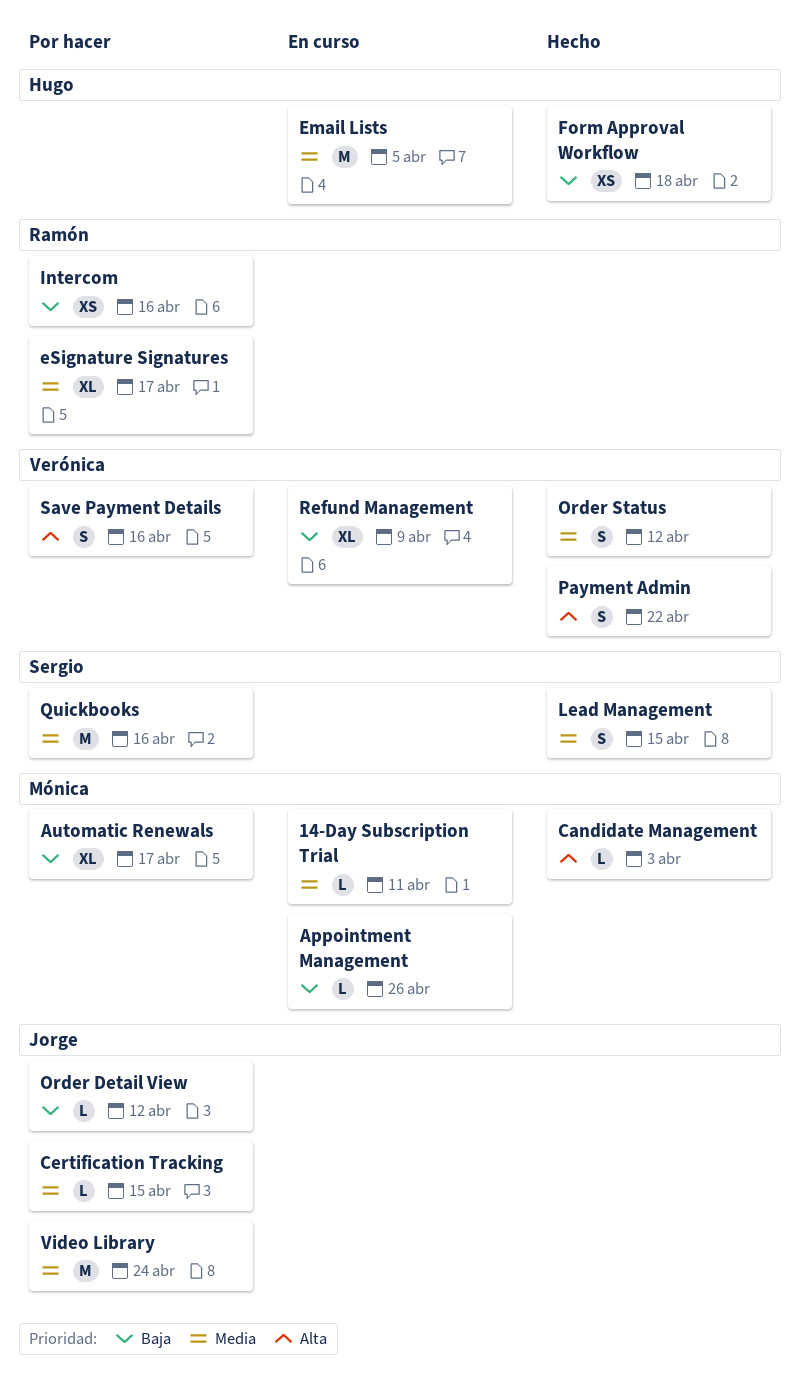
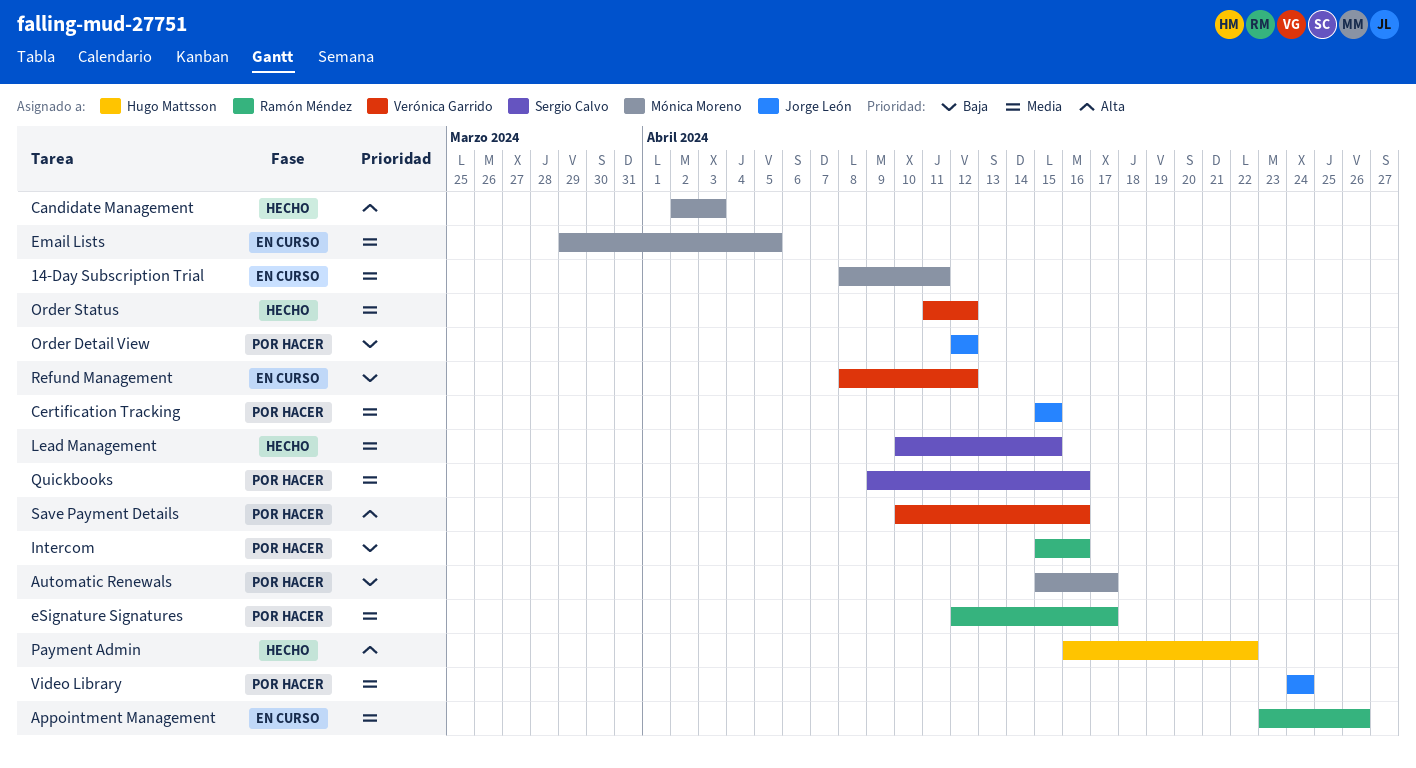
Appointment Management, owner: Mónica Moreno -> Ramón Méndez
Appointment Management, priority: Baja -> Media
Email Lists, owner: Hugo Mattsson -> Mónica Moreno
Form Approval Workflow: present -> none
Payment Admin, owner: Verónica Garrido -> Hugo Mattsson
Refund Management, due: Apr 9 -> Apr 12

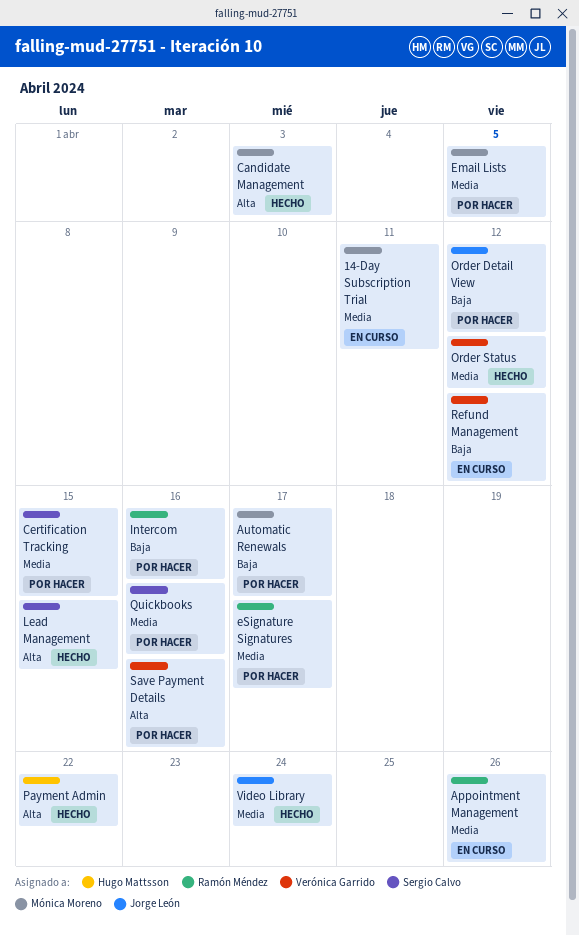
Certification Tracking, owner: Jorge León -> Sergio Calvo
Email Lists, status: En curso -> Por hacer
Lead Management, priority: Media -> Alta
Video Library, status: Por hacer -> Hecho

